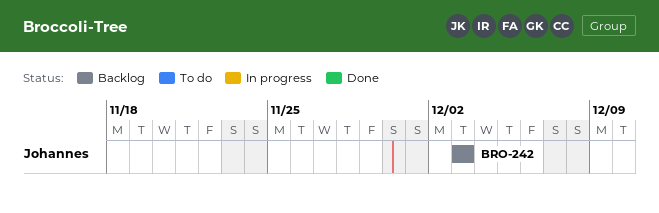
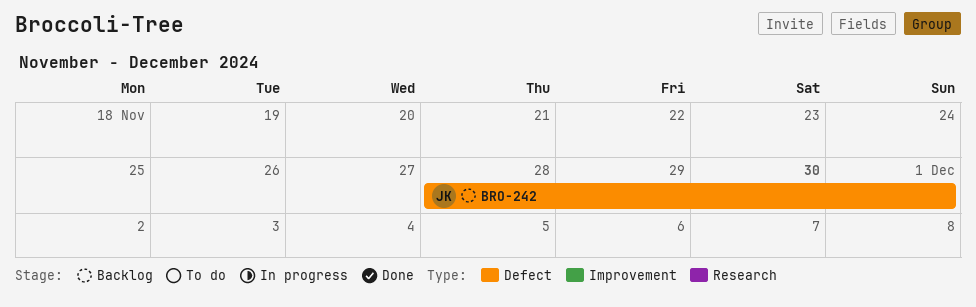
BRO-242, start: Dec 3 -> Nov 28
BRO-242, due: Dec 3 -> Dec 1

